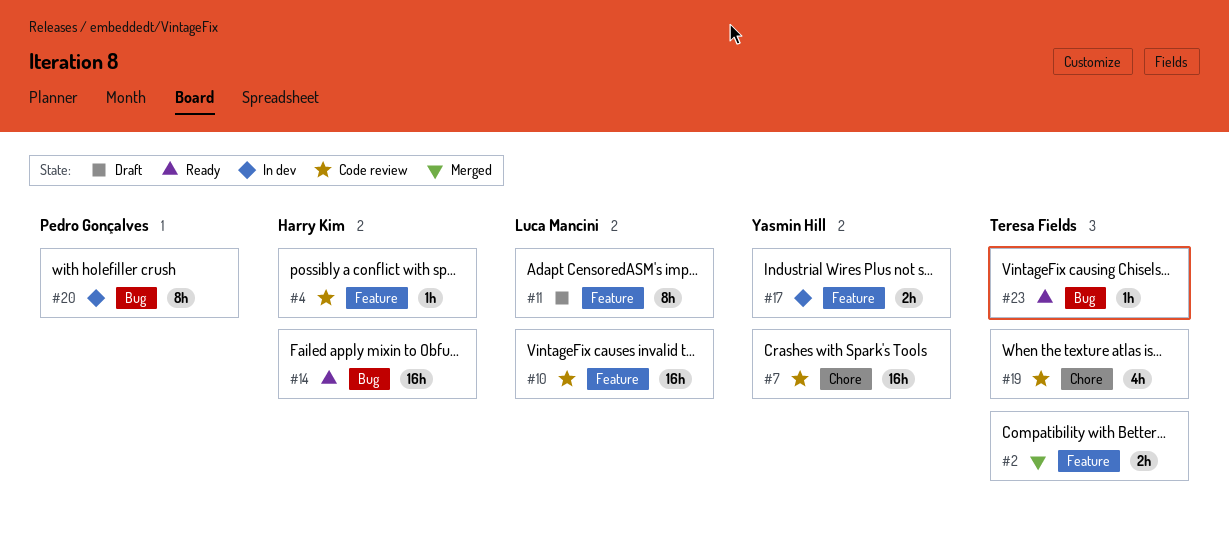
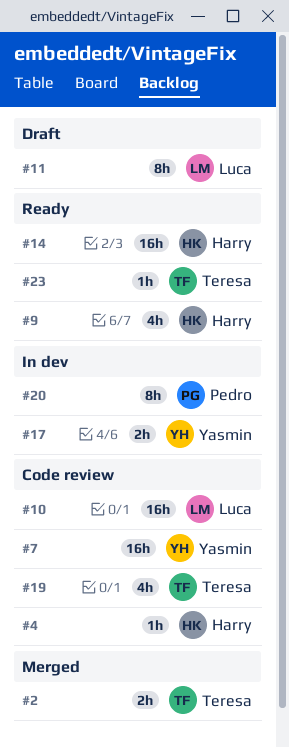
#9: none -> present

